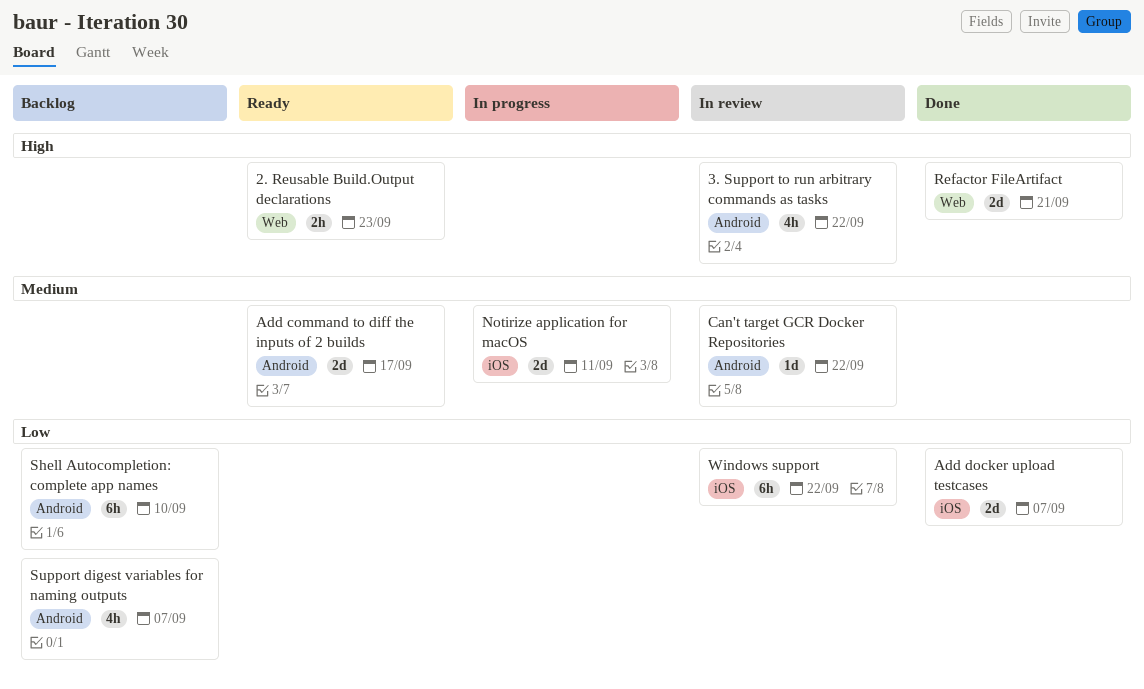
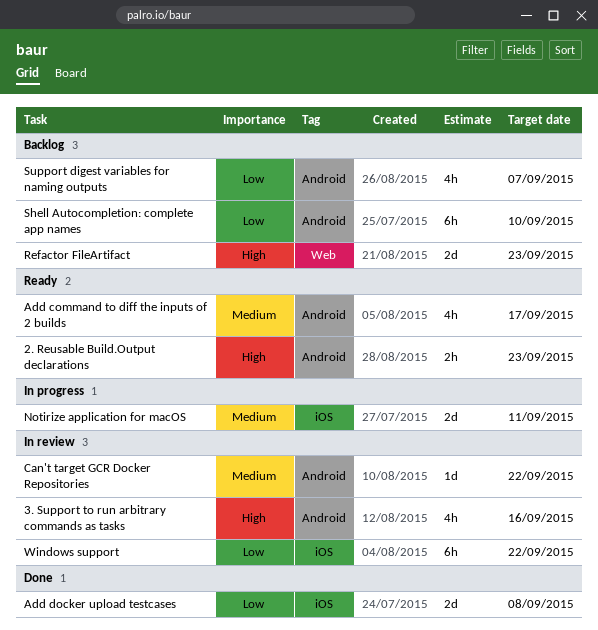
2. Reusable Build.Output declarations, label: Web -> Android
3. Support to run arbitrary commands as tasks, due: Sep 22 -> Sep 16
Add command to diff the inputs of 2 builds, estimate: 2d -> 4h
Add docker upload testcases, due: Sep 7 -> Sep 8
Refactor FileArtifact, status: Done -> Backlog
Refactor FileArtifact, due: Sep 21 -> Sep 23

